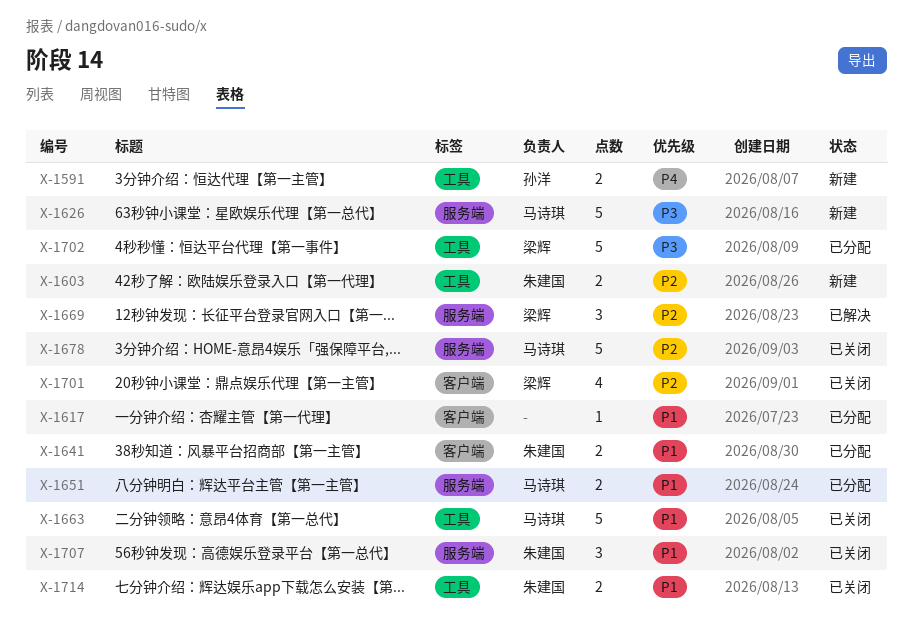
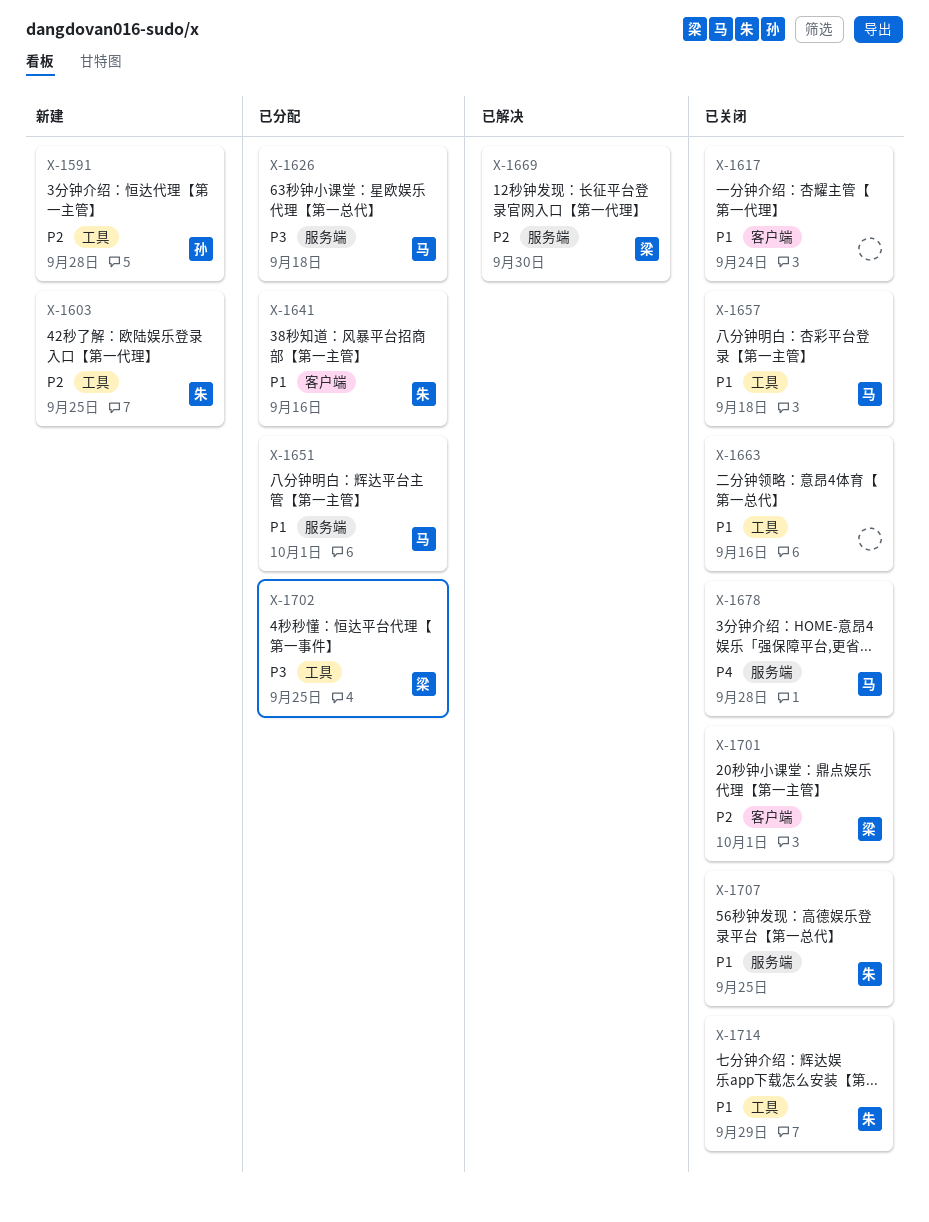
X-1591, priority: P4 -> P2
X-1617, status: 已分配 -> 已关闭
X-1626, status: 新建 -> 已分配
X-1657: none -> present
X-1663, owner: 马诗琪 -> none
X-1678, priority: P2 -> P4

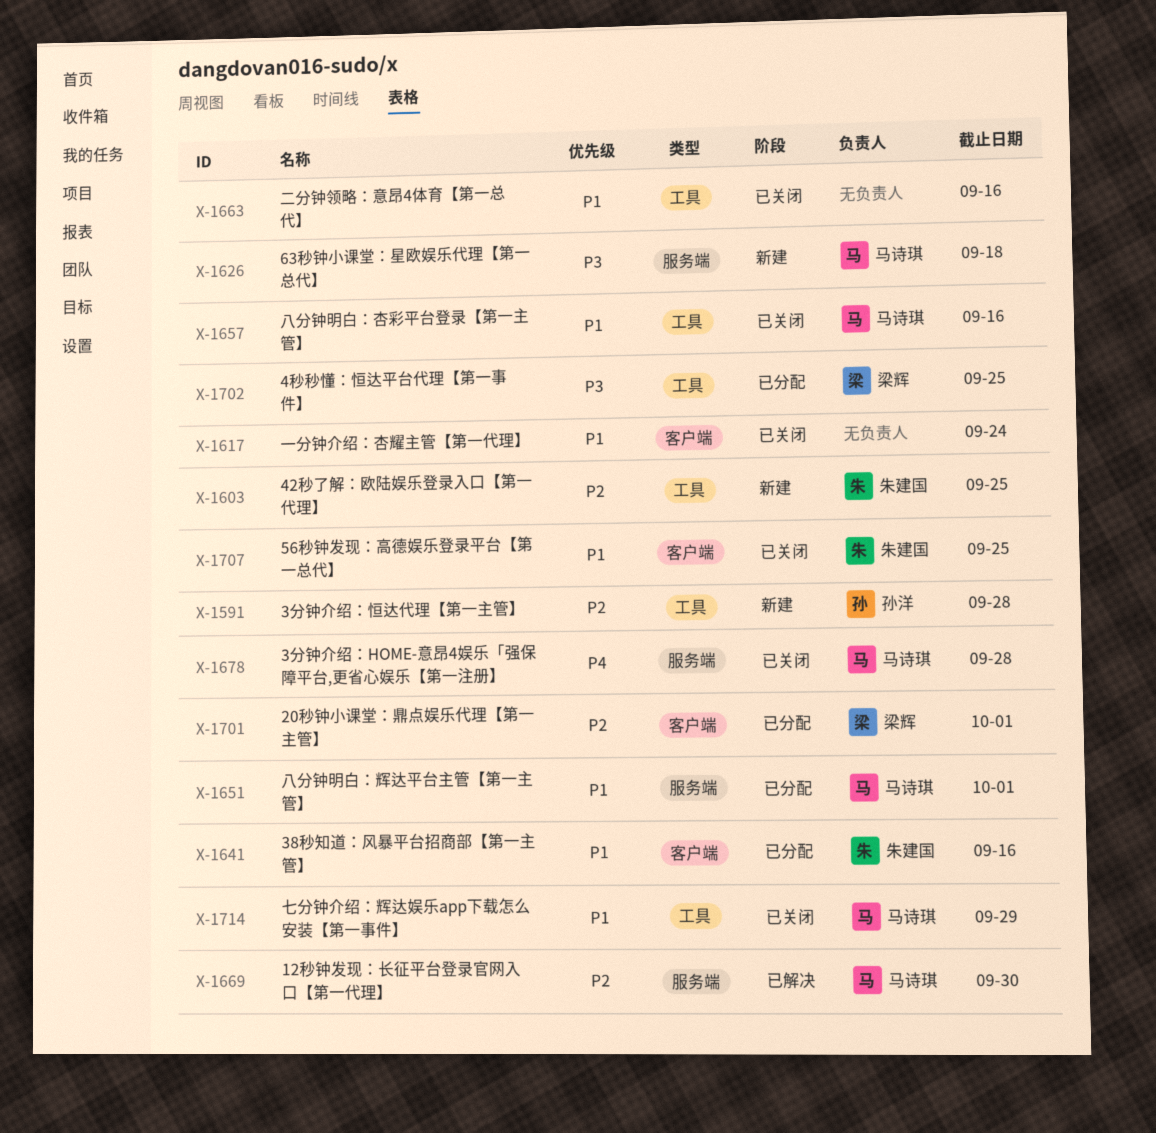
X-1626, status: 已分配 -> 新建
X-1657, due: Sep 18 -> Sep 16
X-1669, owner: 梁辉 -> 马诗琪
X-1701, status: 已关闭 -> 已分配
X-1707, label: 服务端 -> 客户端
X-1714, owner: 朱建国 -> 马诗琪

